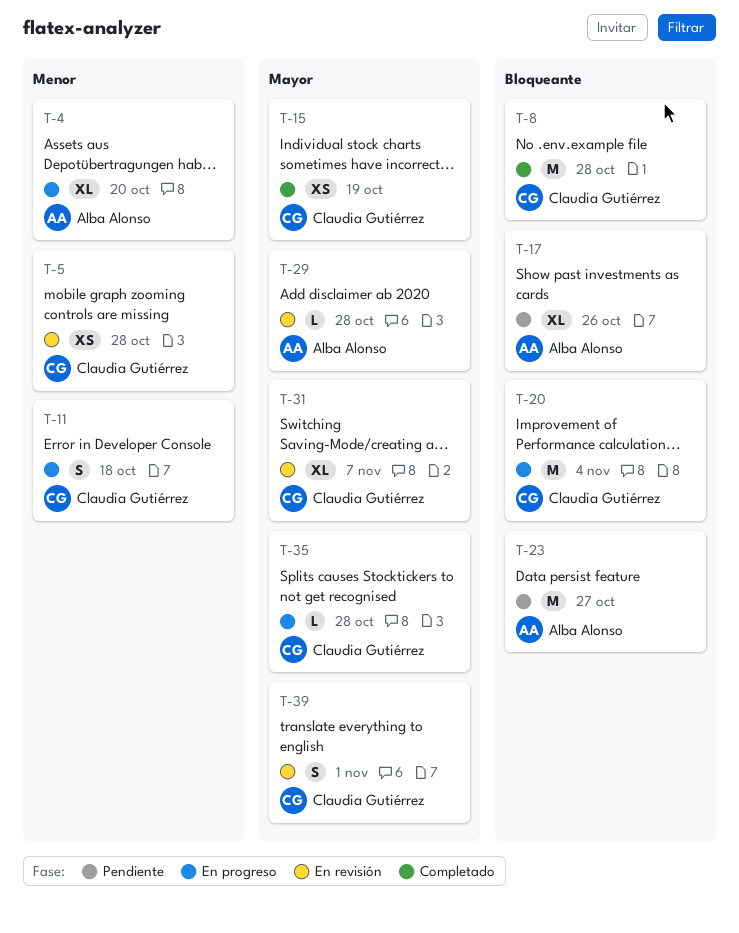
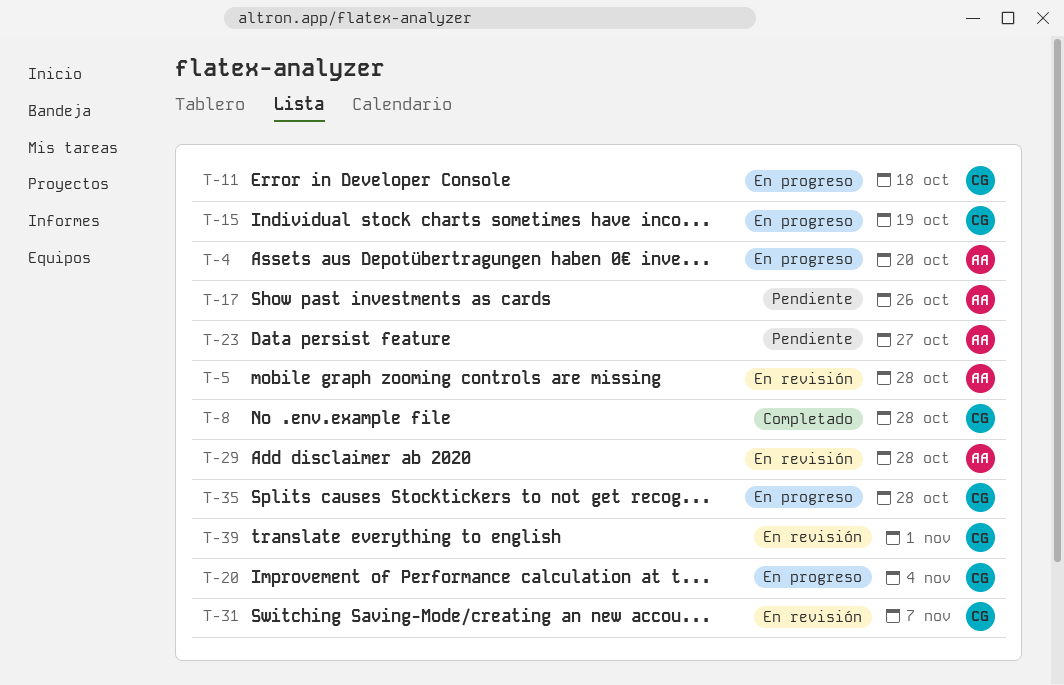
T-5, owner: Claudia Gutiérrez -> Alba Alonso
T-15, status: Completado -> En progreso

